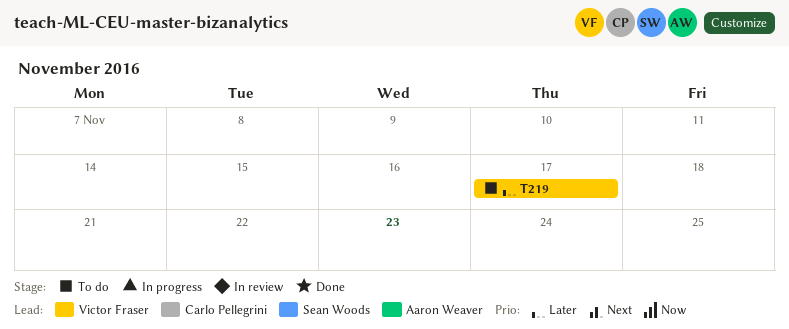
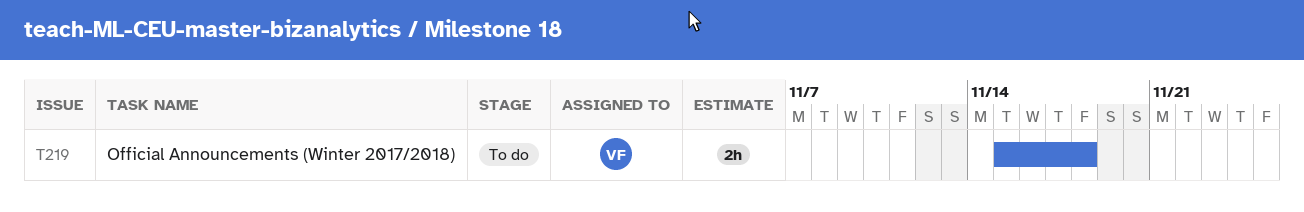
T219, start: Nov 17 -> Nov 15
T219, due: Nov 17 -> Nov 18

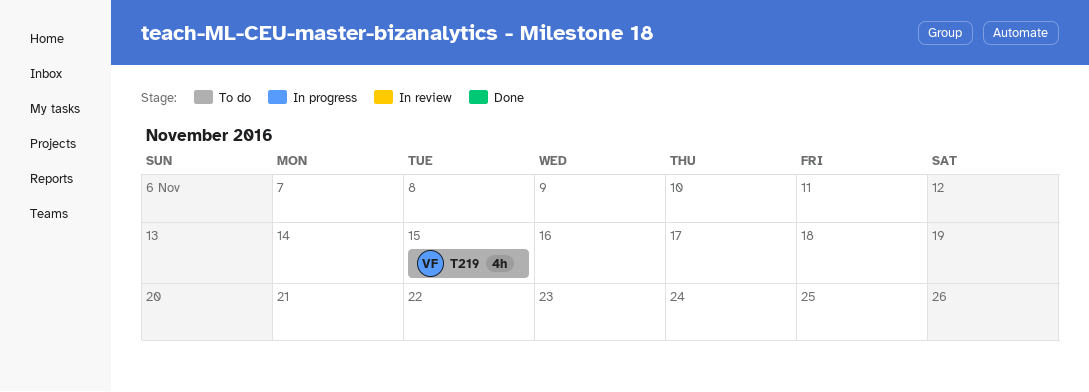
T219, estimate: 2h -> 4h
T219, due: Nov 18 -> Nov 15

